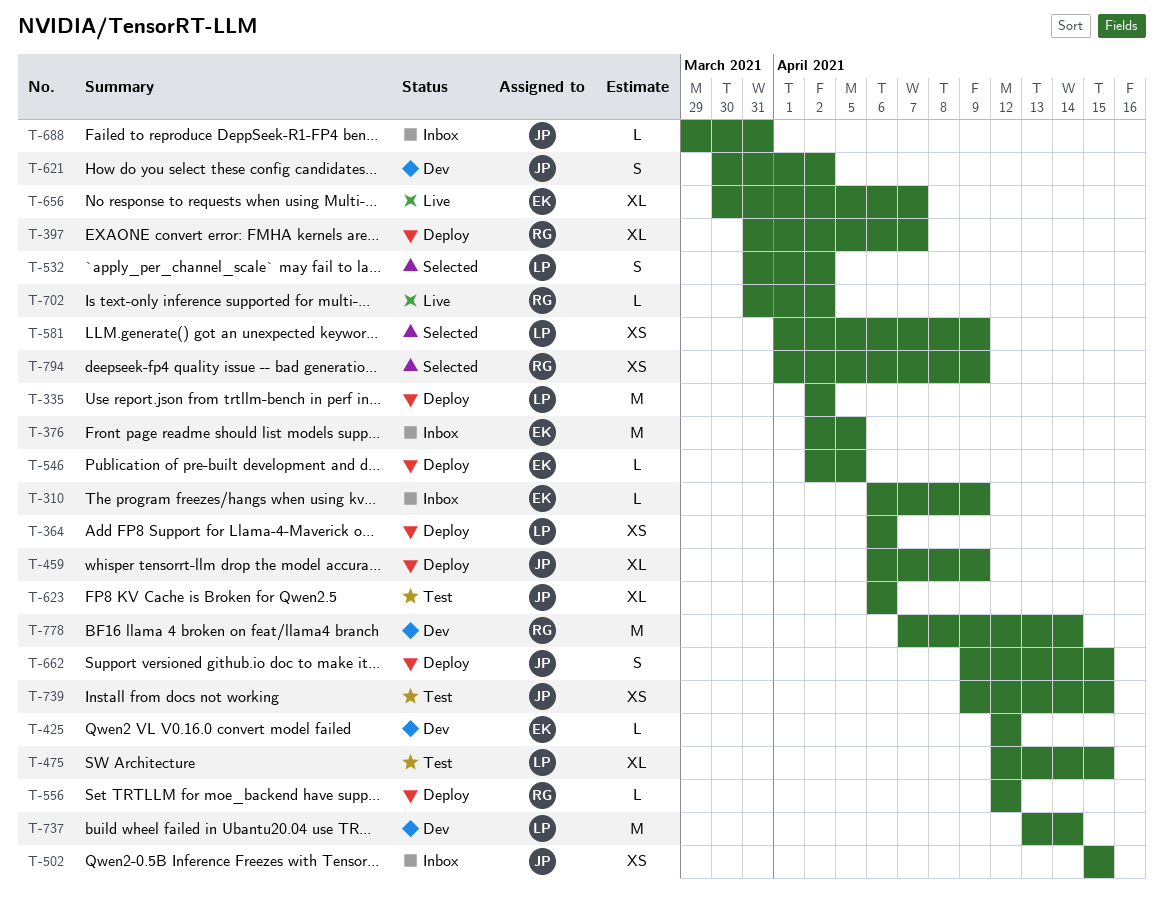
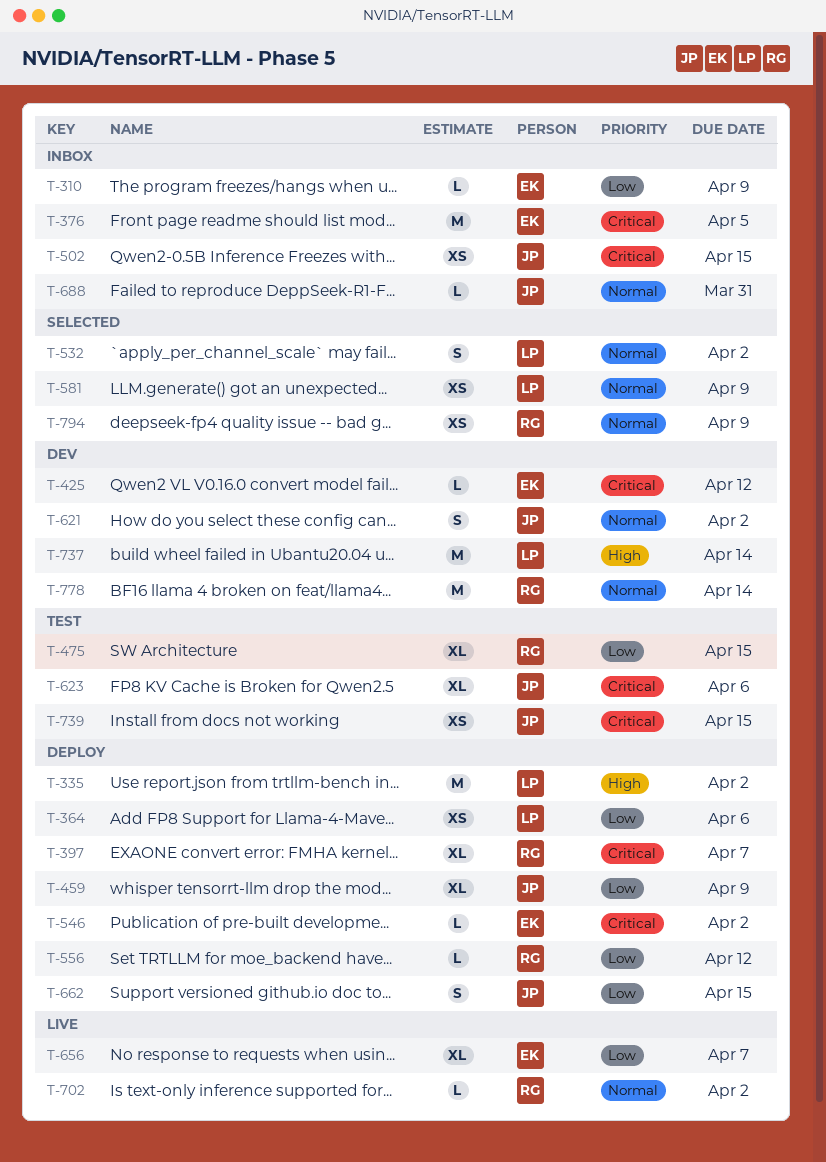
T-475, owner: LP -> RG
T-546, due: Apr 5 -> Apr 2

